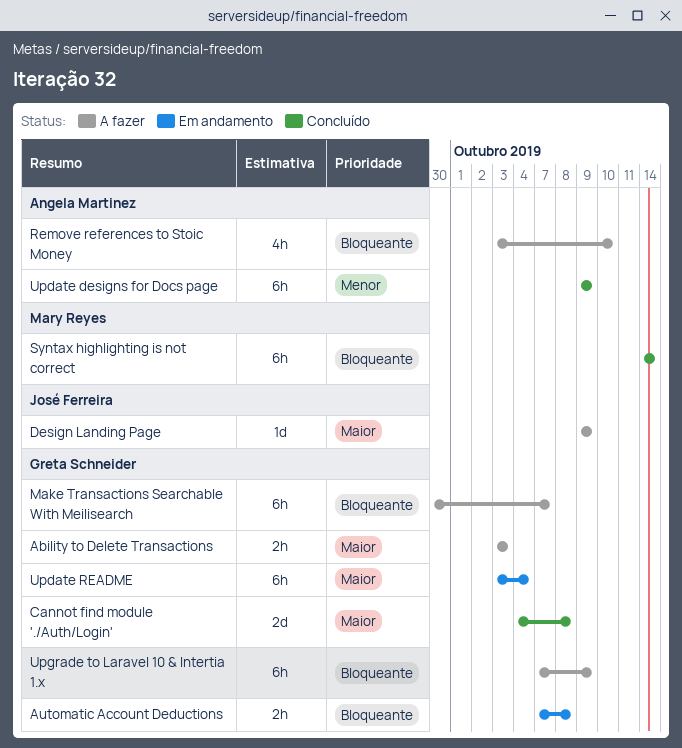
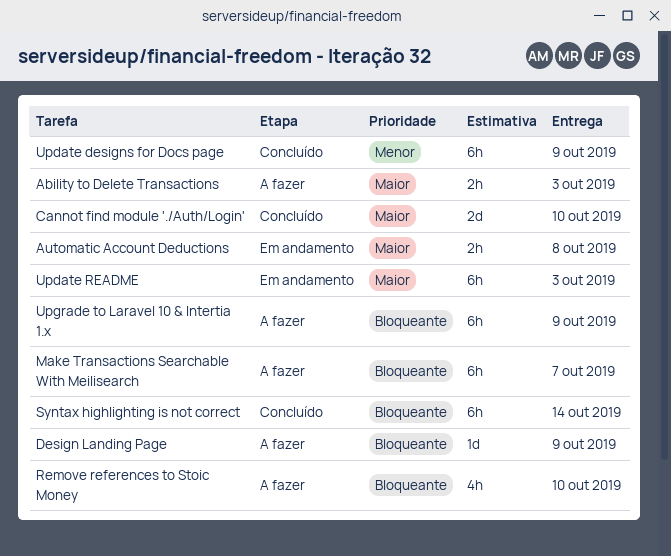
Automatic Account Deductions, priority: Bloqueante -> Maior
Cannot find module './Auth/Login', due: Oct 8 -> Oct 10
Design Landing Page, priority: Maior -> Bloqueante
Update README, due: Oct 4 -> Oct 3

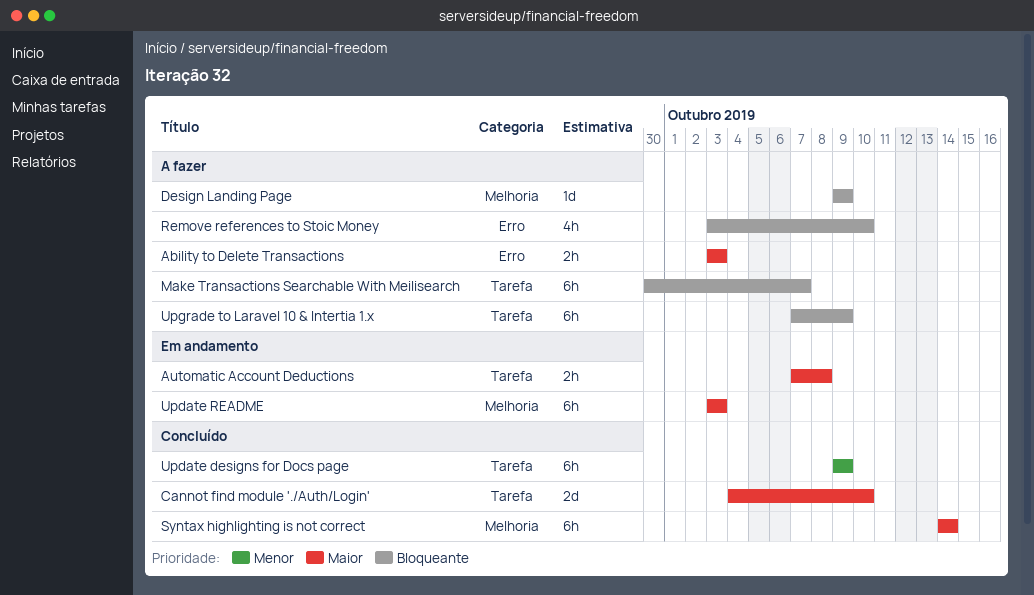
Syntax highlighting is not correct, priority: Bloqueante -> Maior

